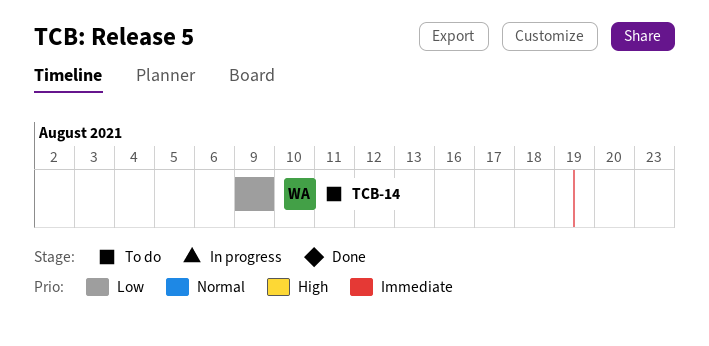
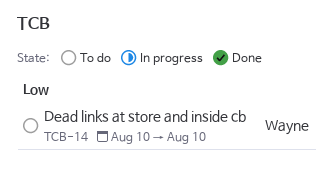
TCB-14, start: Aug 9 -> Aug 10
TCB-14, due: Aug 9 -> Aug 10

